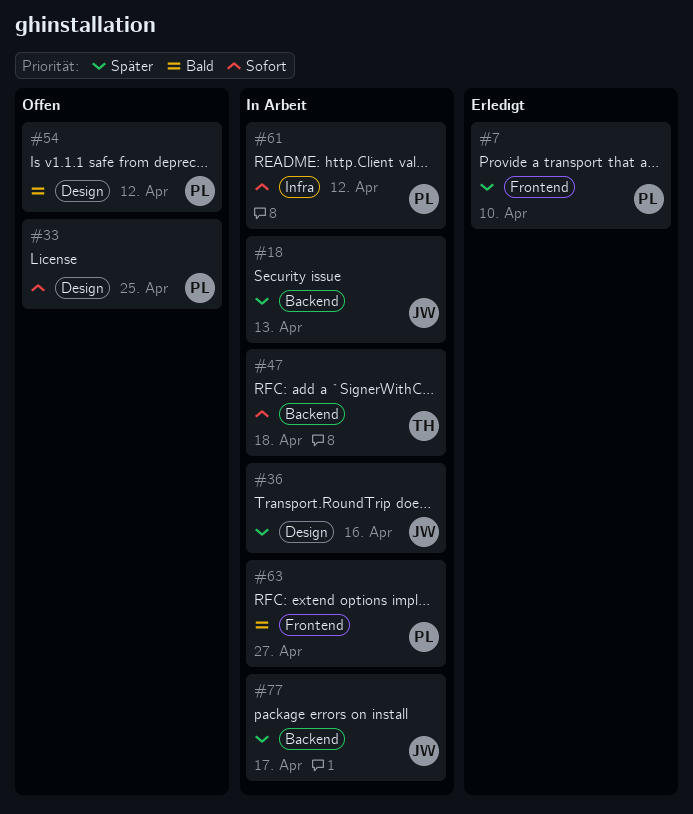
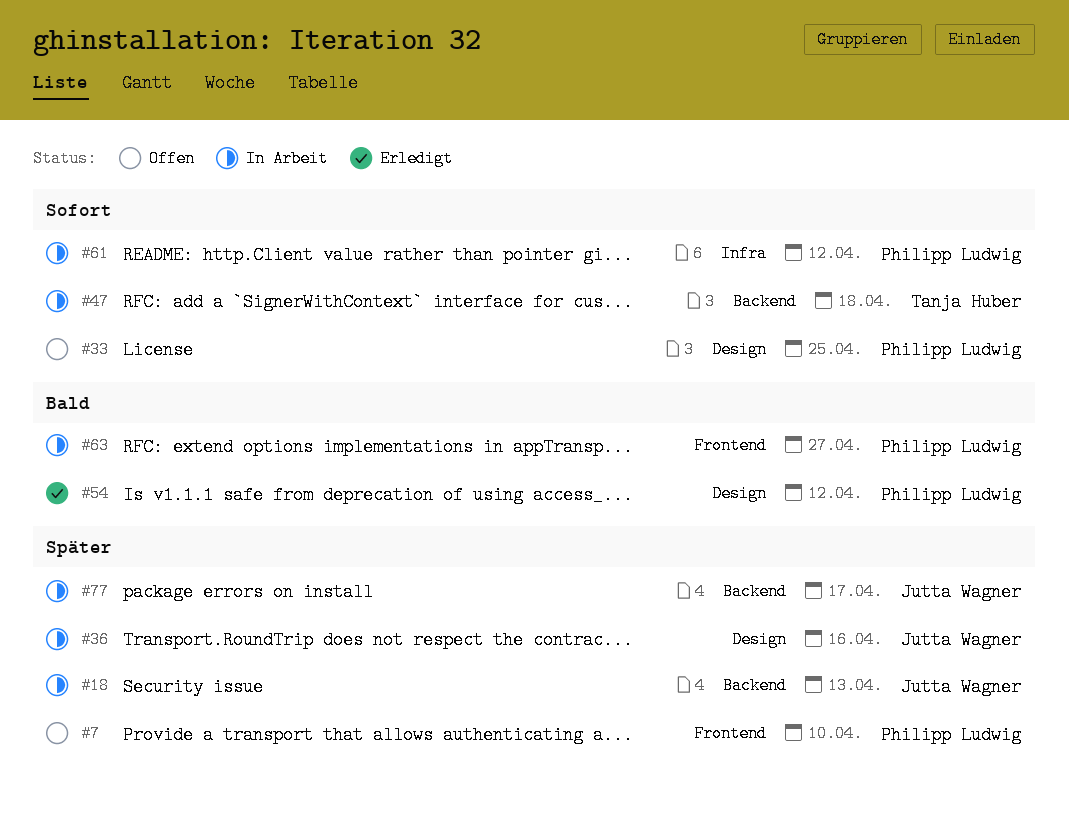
#7, status: Erledigt -> Offen
#54, status: Offen -> Erledigt

